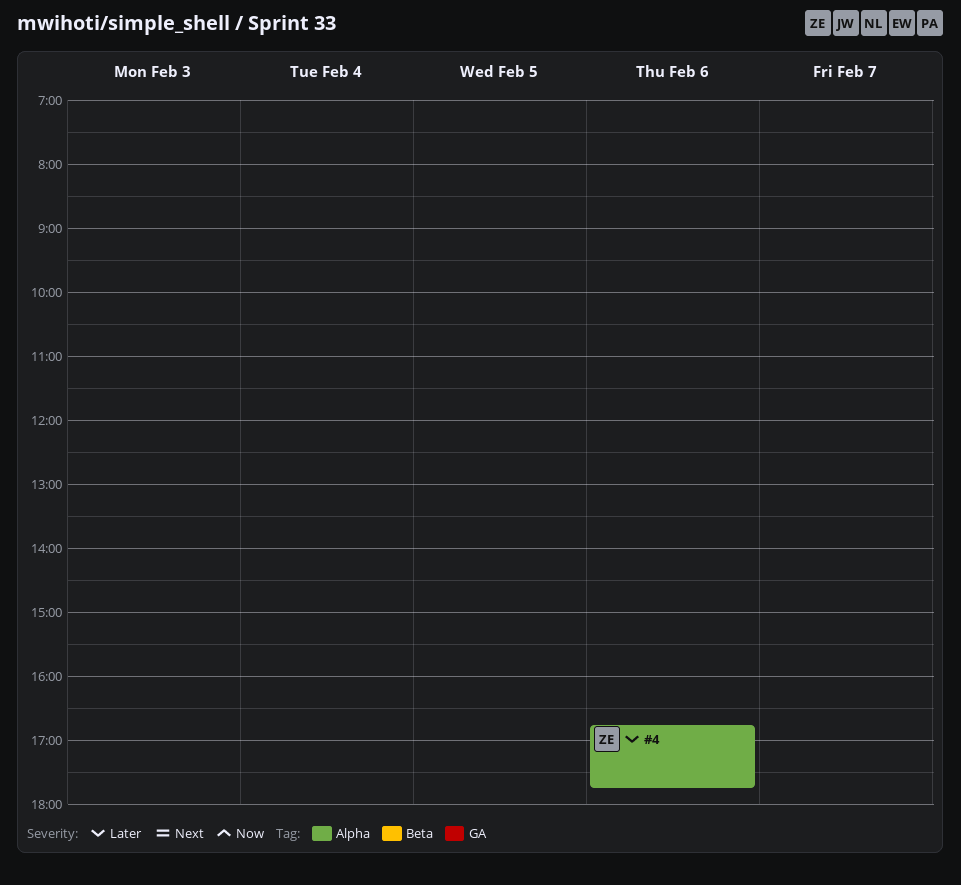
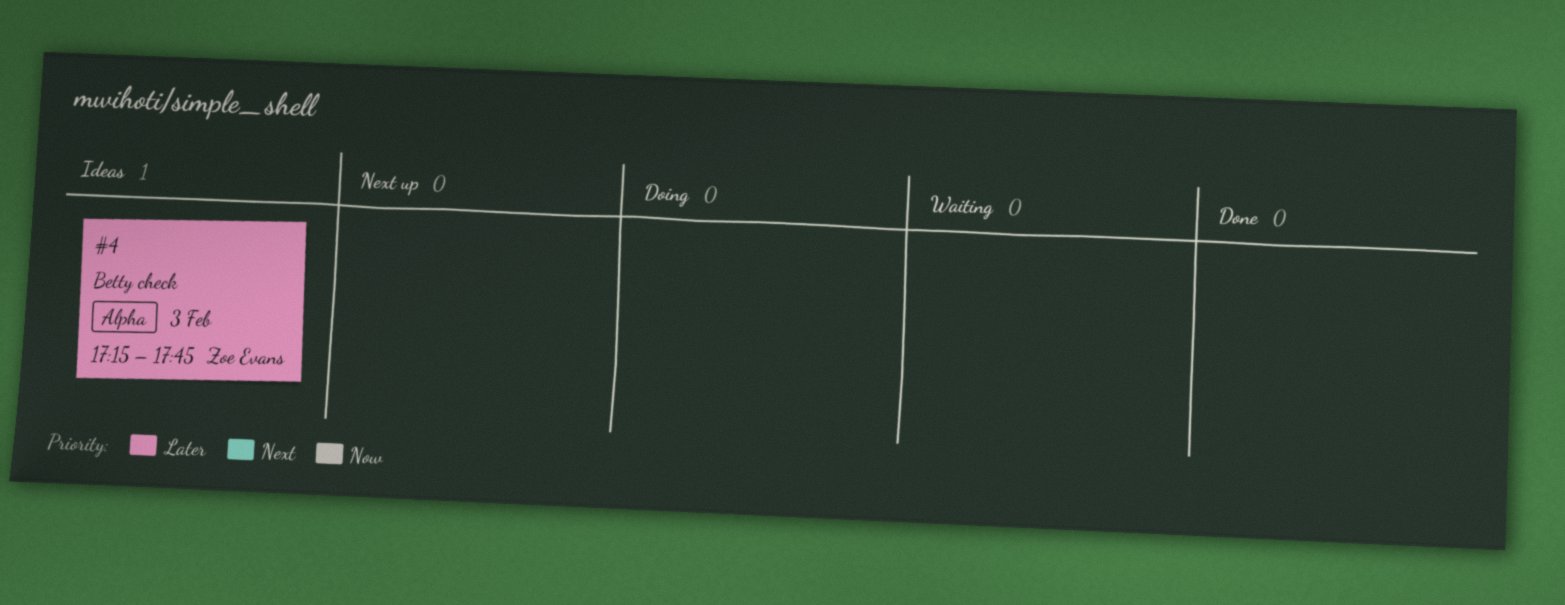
#4, day: Feb 6 -> Feb 3
#4, begins: 16:45 -> 17:15

